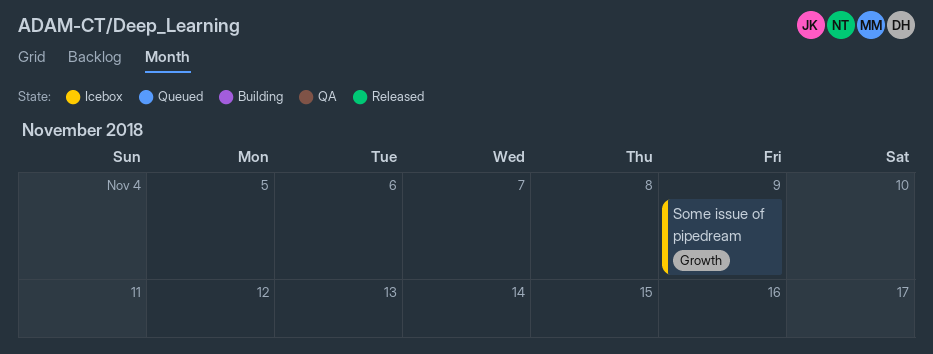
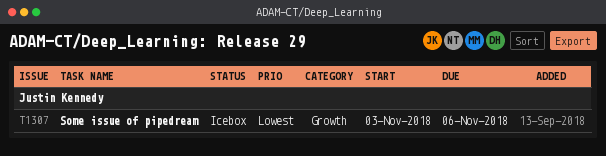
Some issue of pipedream, due: Nov 9 -> Nov 6

